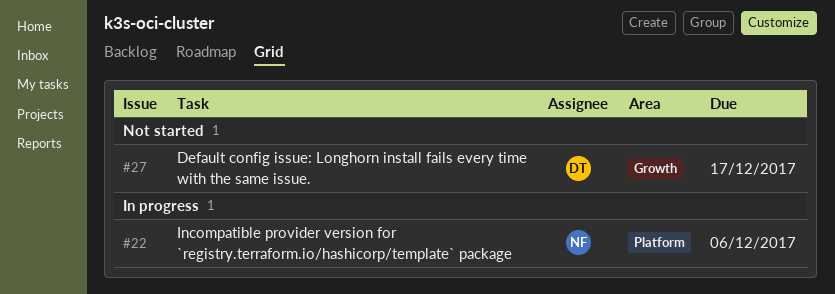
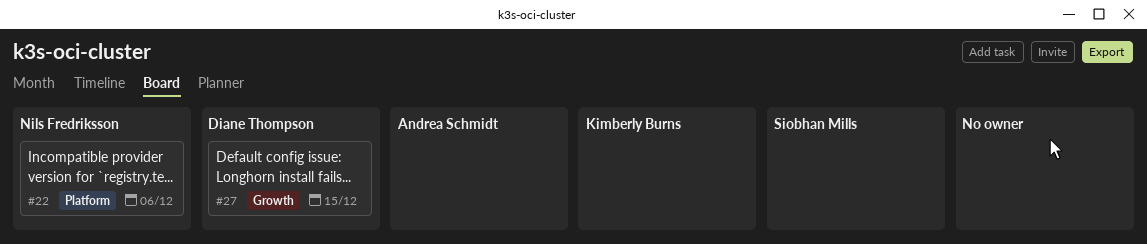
#27, due: Dec 17 -> Dec 15

